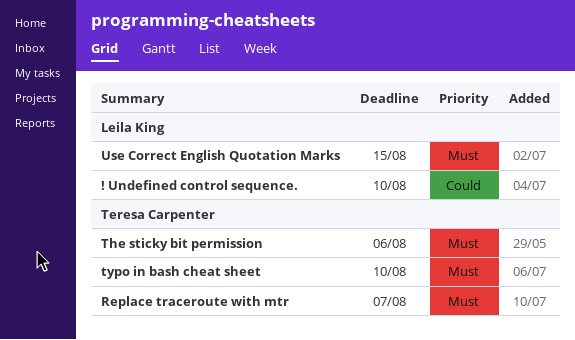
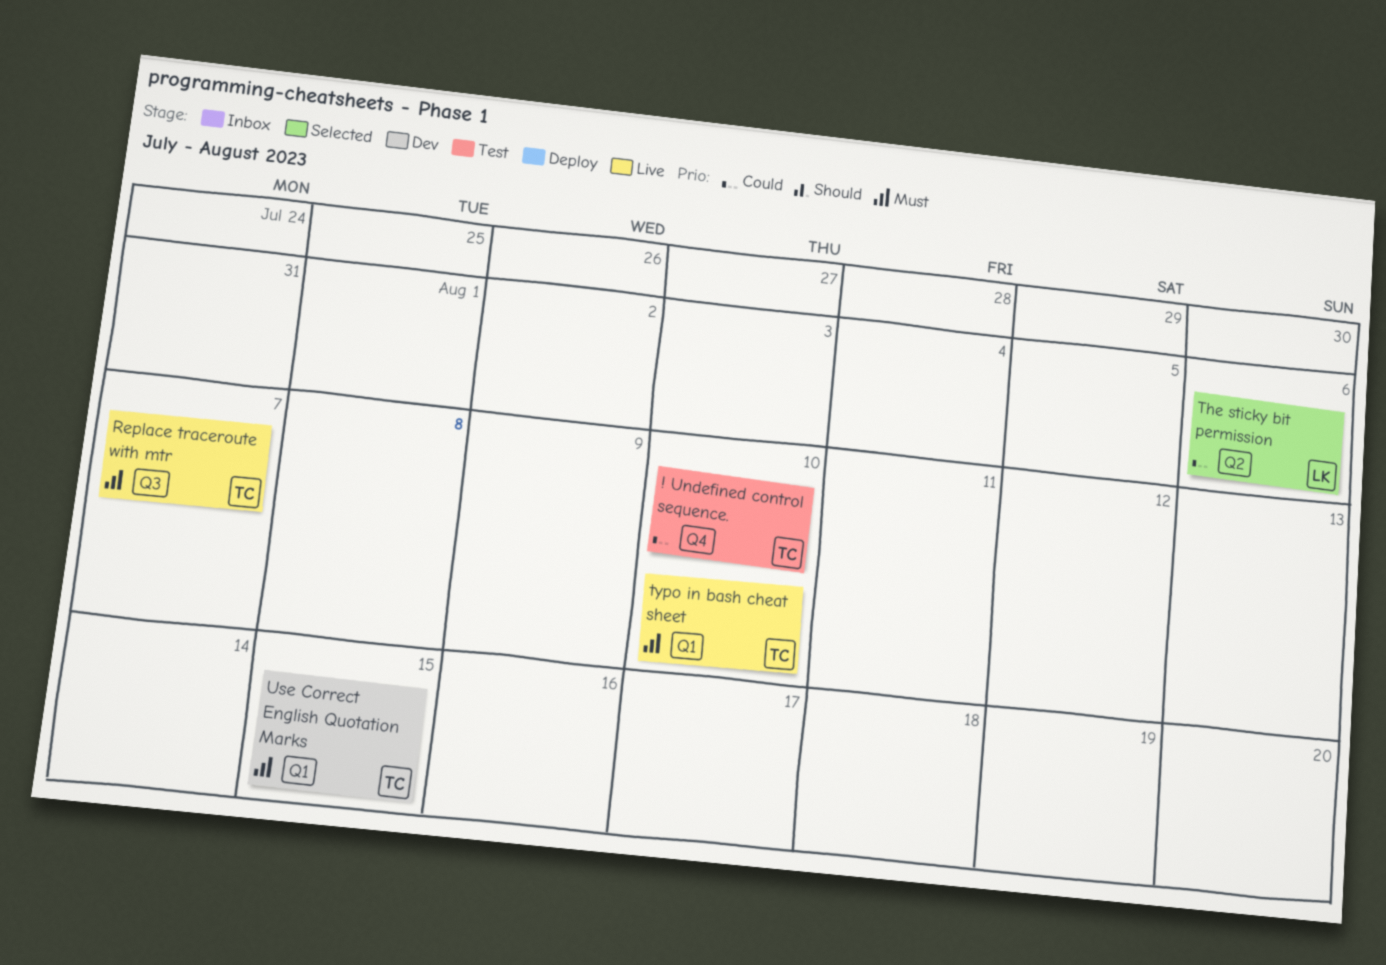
! Undefined control sequence., owner: Leila King -> Teresa Carpenter
The sticky bit permission, owner: Teresa Carpenter -> Leila King
The sticky bit permission, priority: Must -> Could
Use Correct English Quotation Marks, owner: Leila King -> Teresa Carpenter

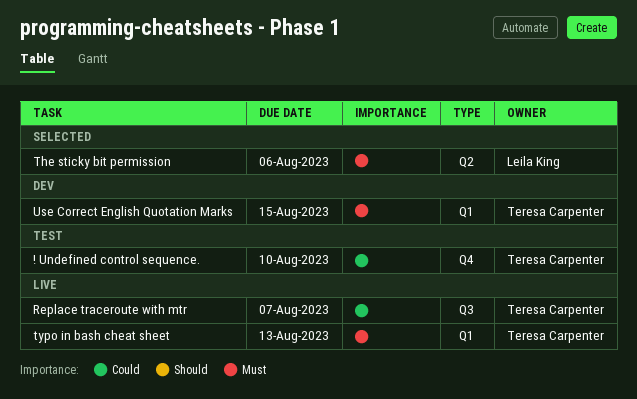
Replace traceroute with mtr, priority: Must -> Could
The sticky bit permission, priority: Could -> Must
typo in bash cheat sheet, due: Aug 10 -> Aug 13

